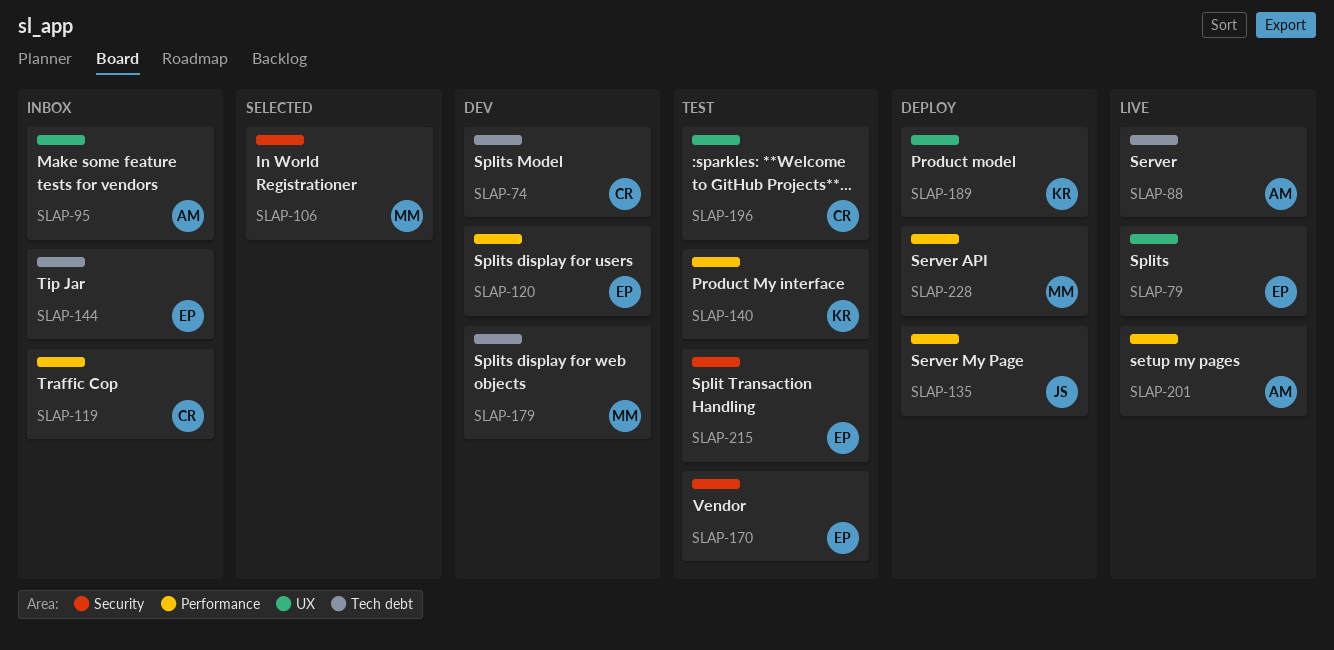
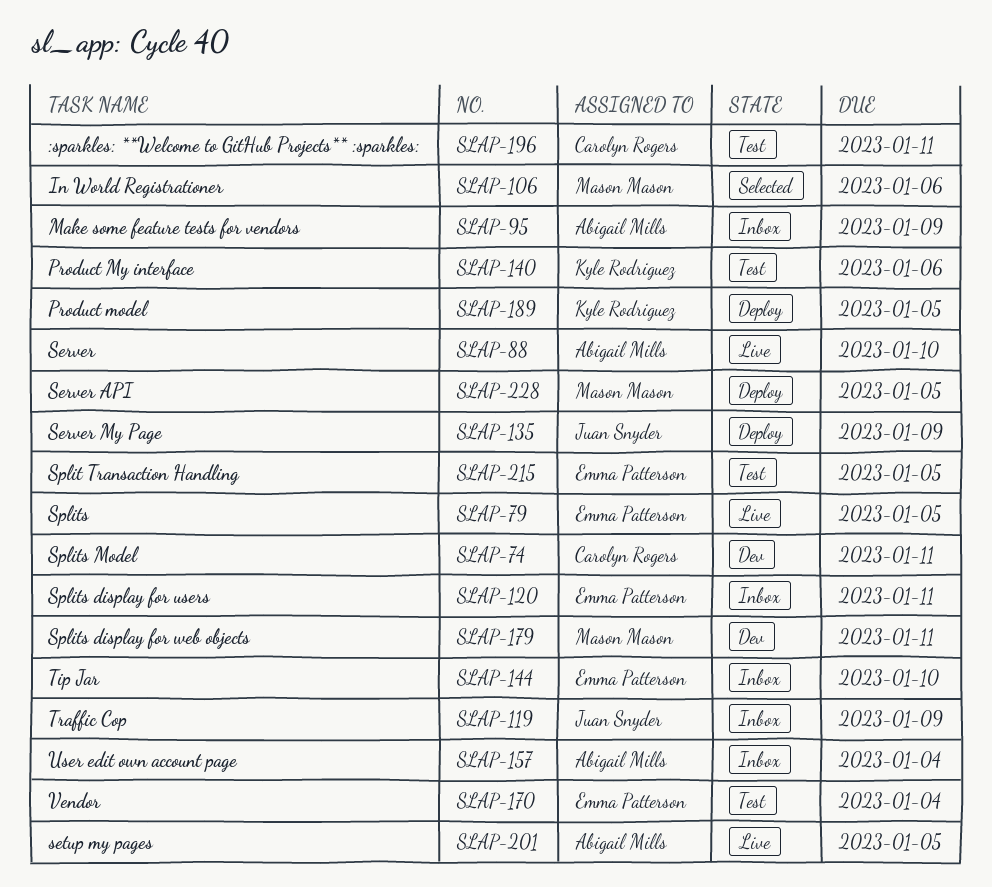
SLAP-119, owner: Carolyn Rogers -> Juan Snyder
SLAP-120, status: Dev -> Inbox
SLAP-157: none -> present

